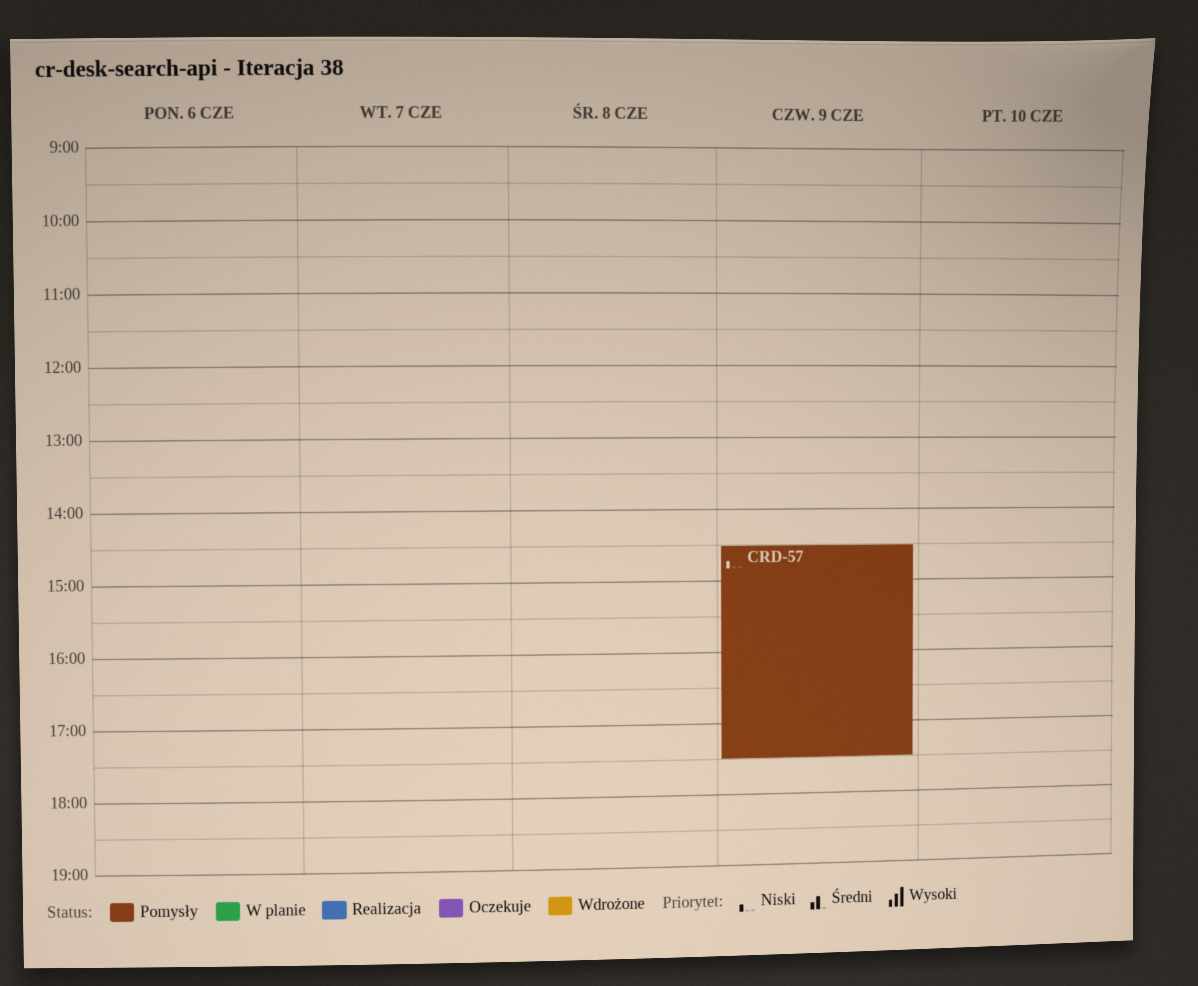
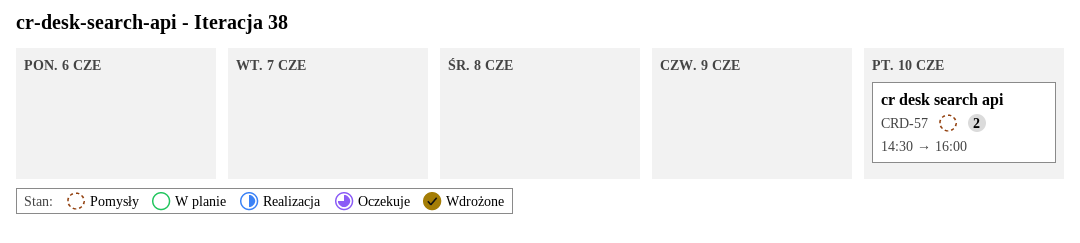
CRD-57, day: Jun 9 -> Jun 10
CRD-57, ends: 17:30 -> 16:00

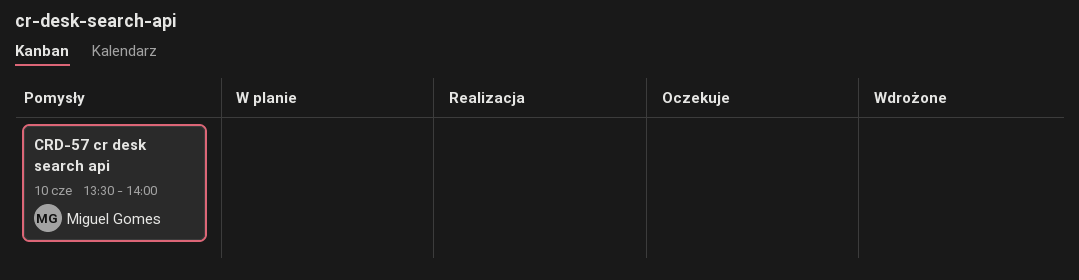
CRD-57, begins: 14:30 -> 13:30
CRD-57, ends: 16:00 -> 14:00

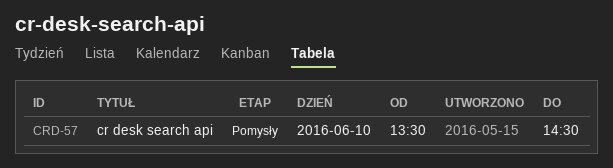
CRD-57, ends: 14:00 -> 14:30

